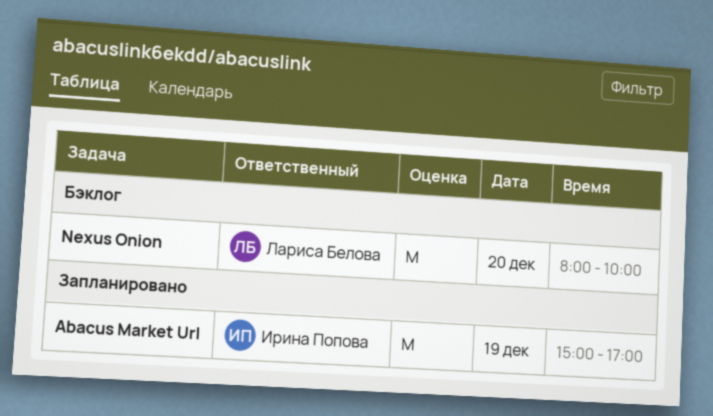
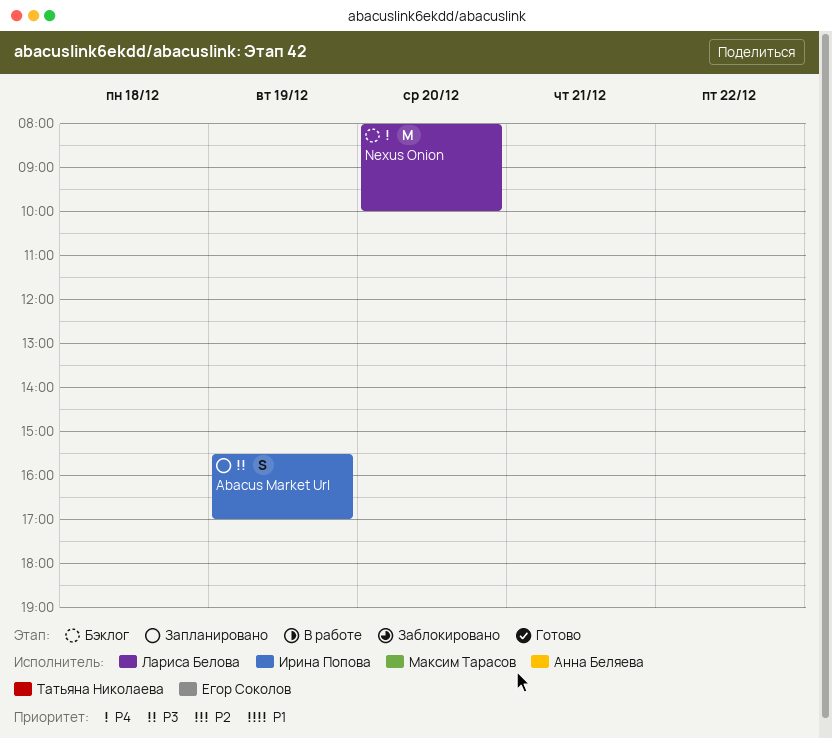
Abacus Market Url, estimate: M -> S
Abacus Market Url, begins: 15:00 -> 15:30

